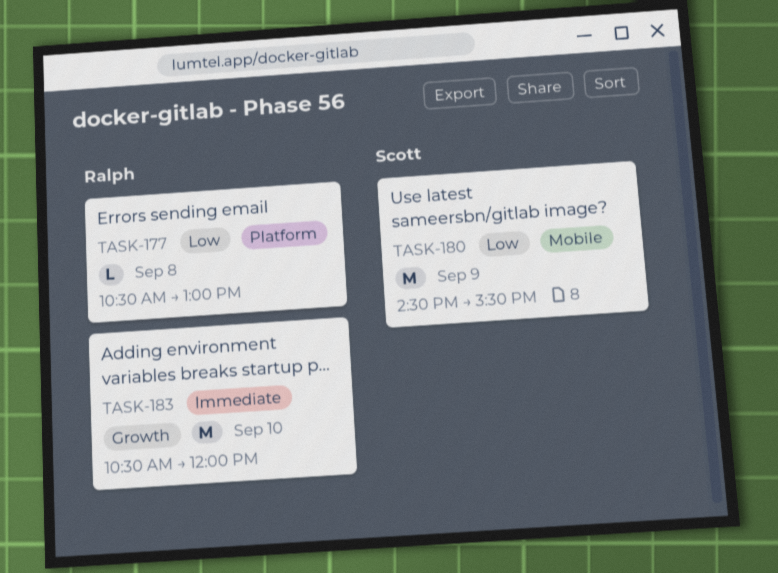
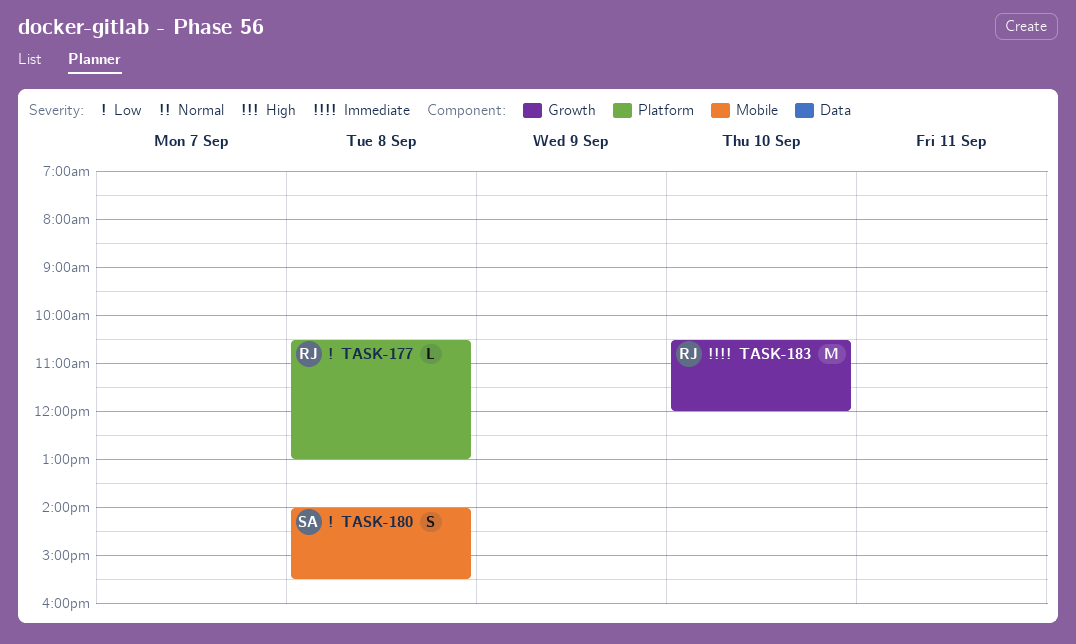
TASK-180, estimate: M -> S
TASK-180, day: Sep 9 -> Sep 8
TASK-180, begins: 14:30 -> 14:00

